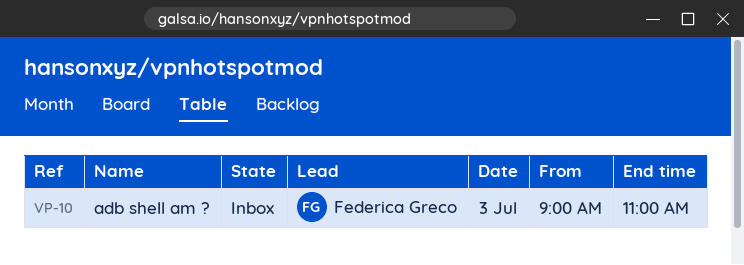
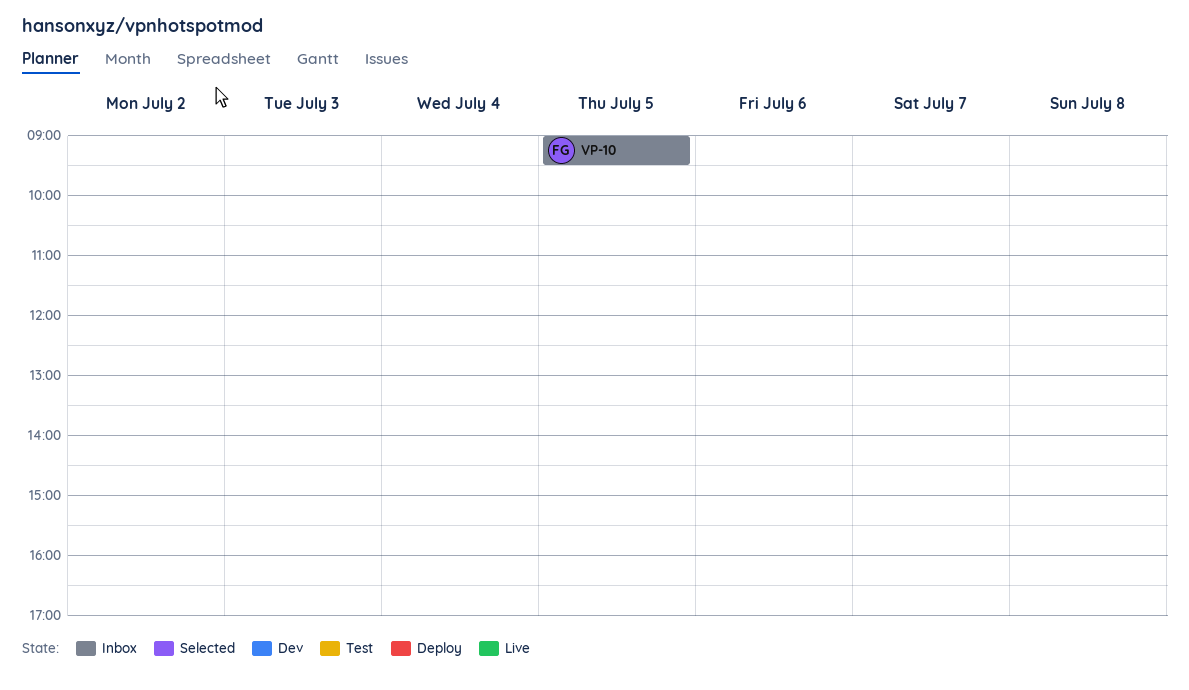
VP-10, day: Jul 3 -> Jul 5
VP-10, ends: 11:00 -> 09:30

